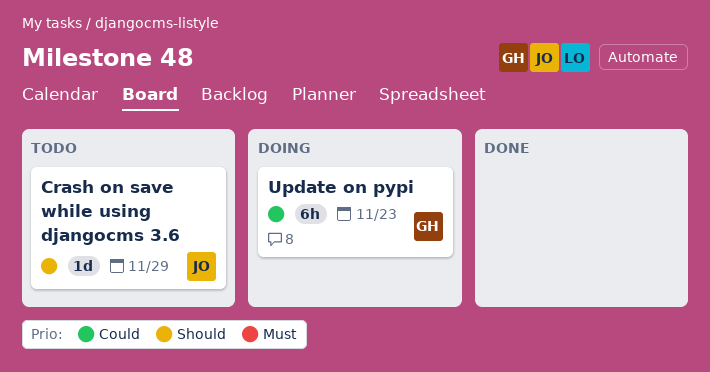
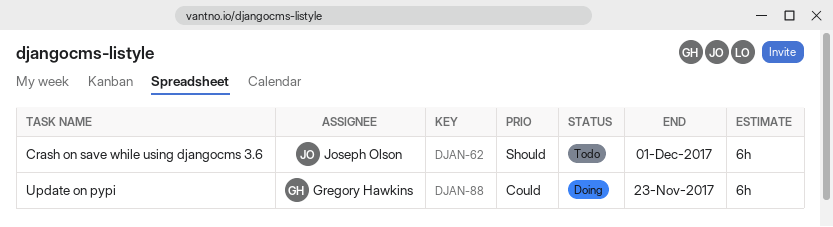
Crash on save while using djangocms 3.6, estimate: 1d -> 6h
Crash on save while using djangocms 3.6, due: Nov 29 -> Dec 1

